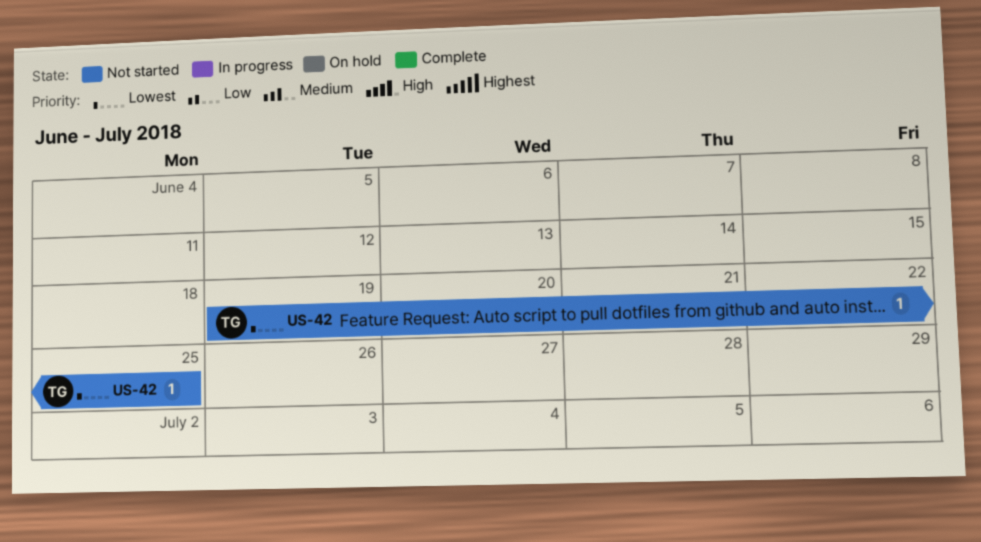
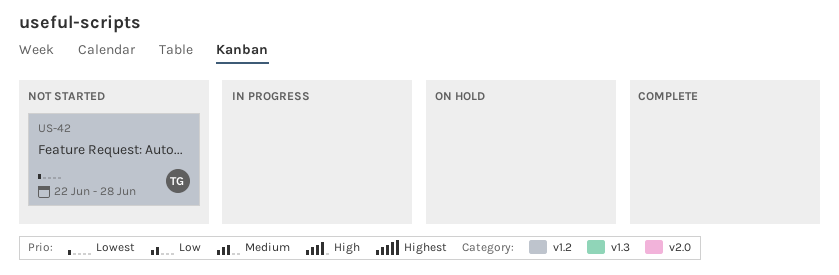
US-42, start: Jun 19 -> Jun 22
US-42, due: Jun 25 -> Jun 28

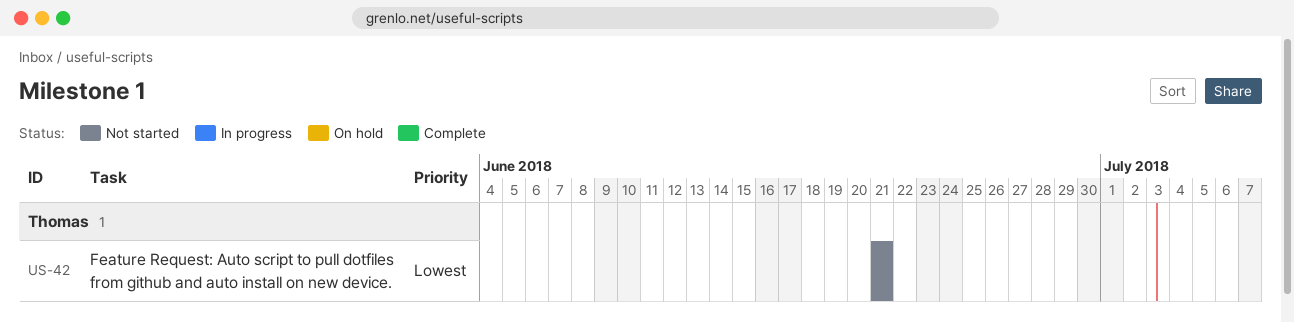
US-42, start: Jun 22 -> Jun 21
US-42, due: Jun 28 -> Jun 21

